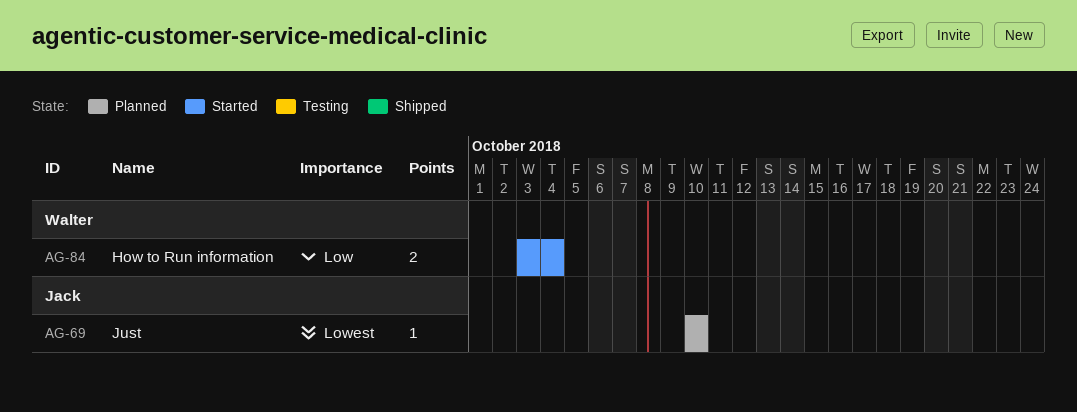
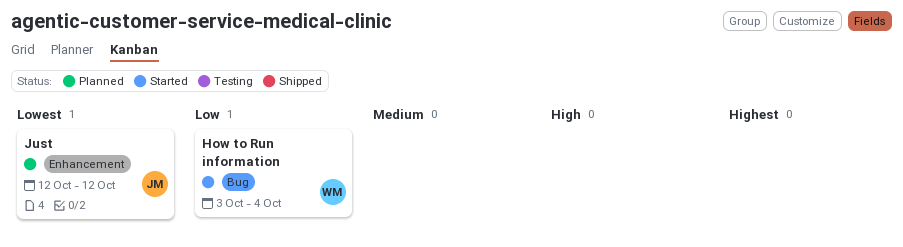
Just, start: Oct 10 -> Oct 12
Just, due: Oct 10 -> Oct 12

